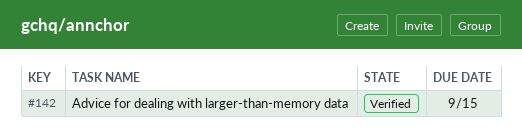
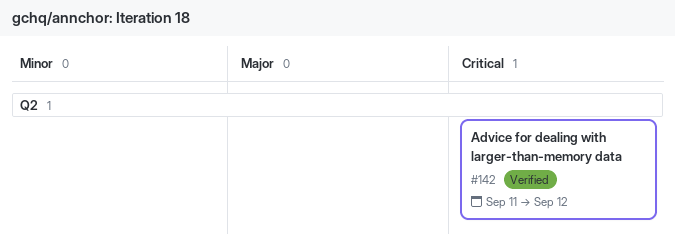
#142, due: Sep 15 -> Sep 12

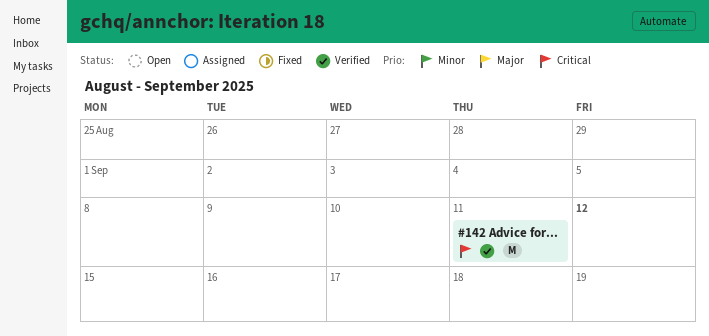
#142, due: Sep 12 -> Sep 11

